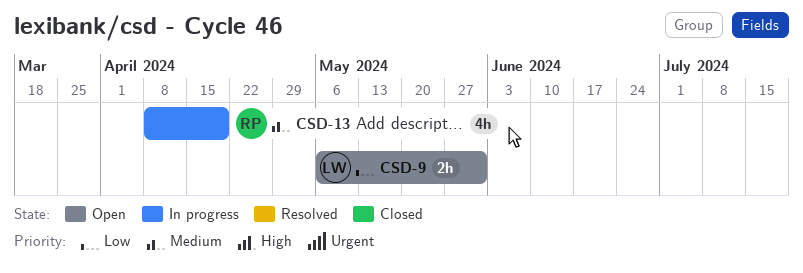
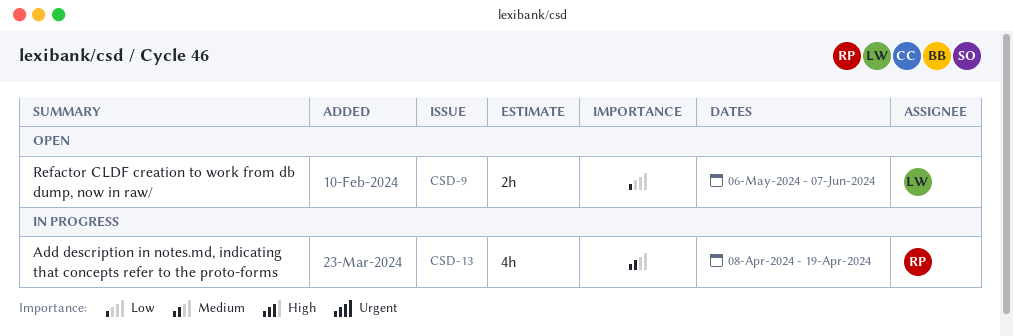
CSD-9, due: May 31 -> Jun 7

